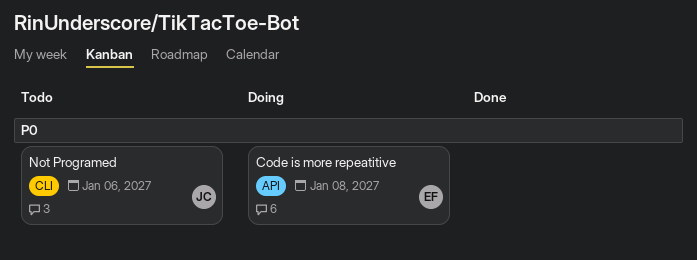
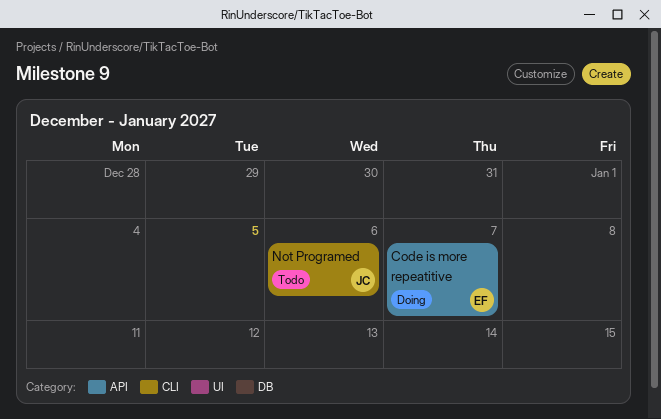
Code is more repeatitive, due: Jan 8 -> Jan 7

